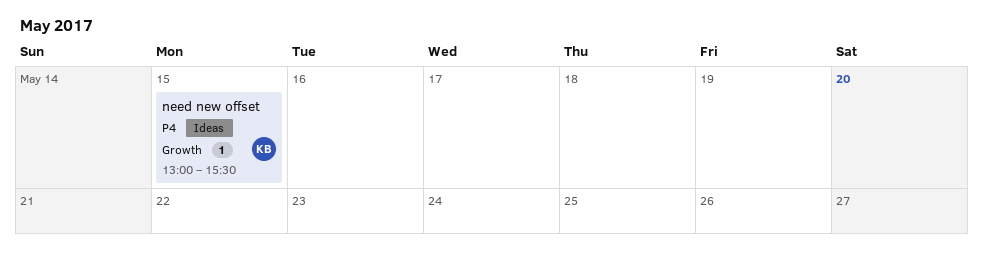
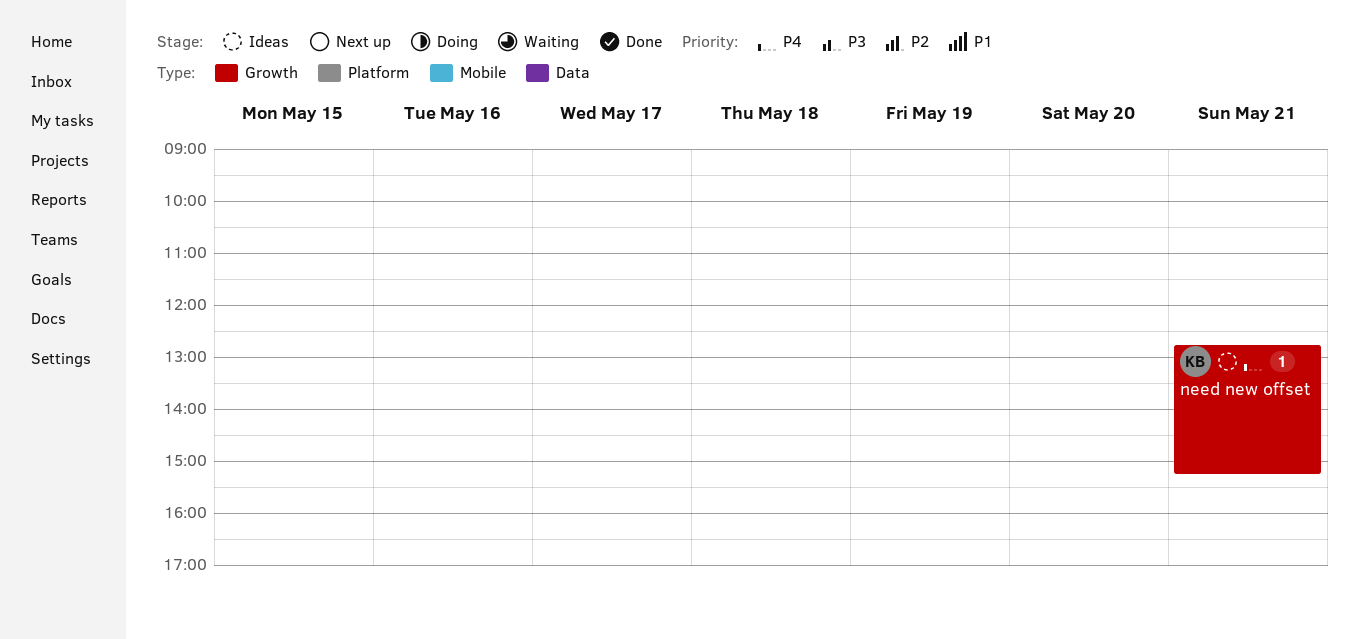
need new offset, day: May 15 -> May 21
need new offset, begins: 13:00 -> 12:45
need new offset, ends: 15:30 -> 15:15

